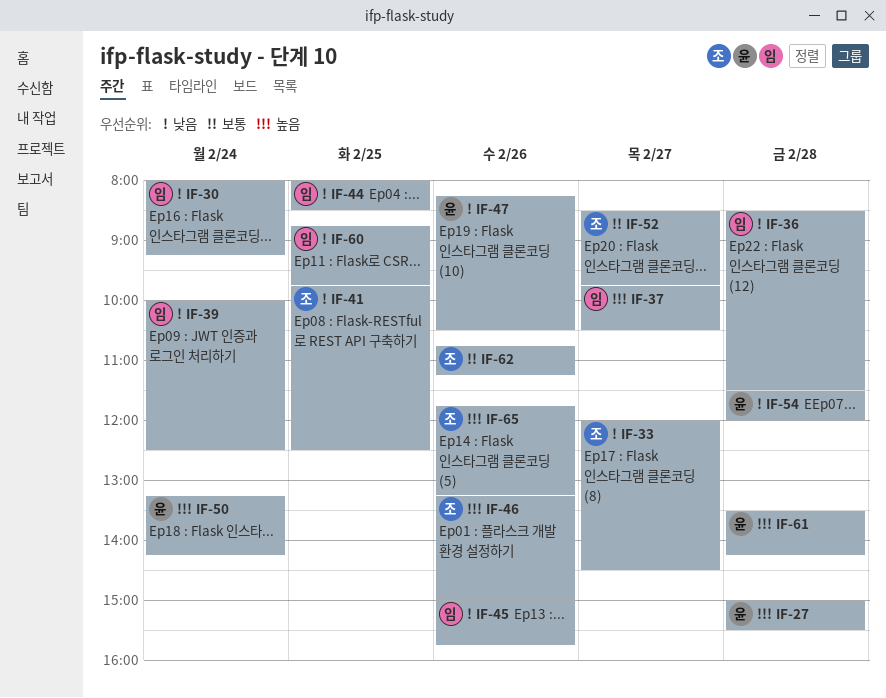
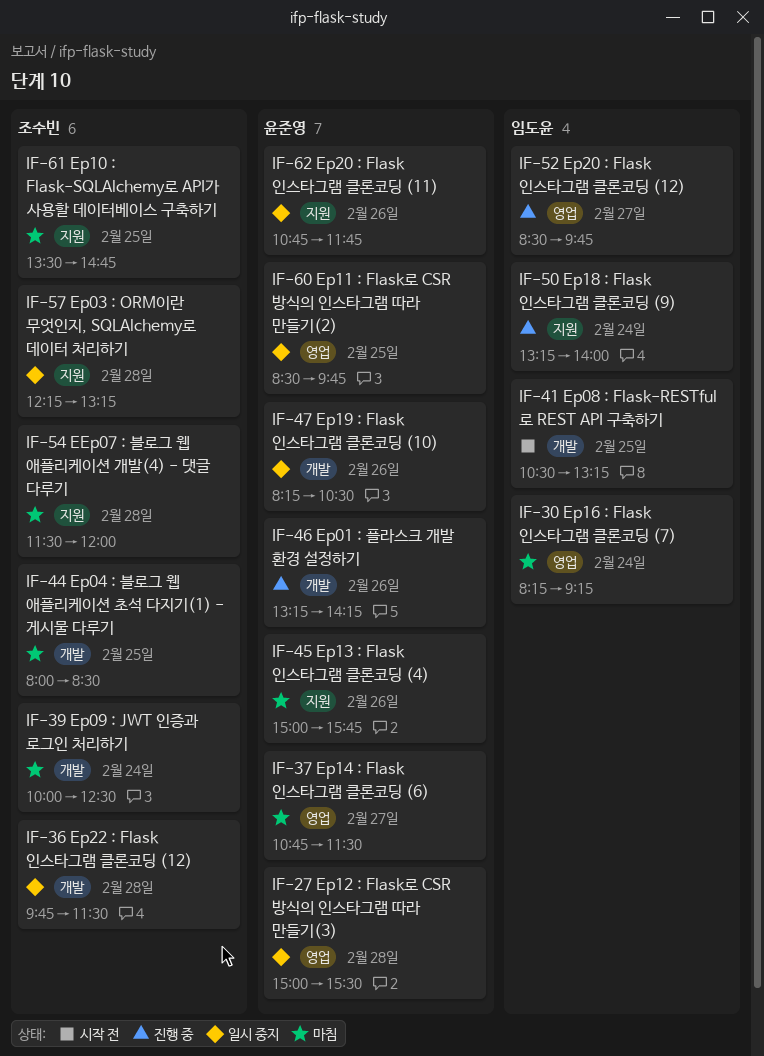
IF-30, begins: 08:00 -> 08:15
IF-33: present -> none
IF-36, owner: 임도윤 -> 조수빈
IF-36, begins: 08:30 -> 09:45
IF-37, owner: 임도윤 -> 윤준영
IF-37, begins: 09:45 -> 10:45
IF-37, ends: 10:30 -> 11:30
IF-39, owner: 임도윤 -> 조수빈
IF-41, owner: 조수빈 -> 임도윤
IF-41, begins: 09:45 -> 10:30
IF-41, ends: 12:30 -> 13:15
IF-44, owner: 임도윤 -> 조수빈
IF-45, owner: 임도윤 -> 윤준영
IF-46, owner: 조수빈 -> 윤준영
IF-46, ends: 15:00 -> 14:15
IF-50, owner: 윤준영 -> 임도윤
IF-50, ends: 14:15 -> 14:00
IF-52, owner: 조수빈 -> 임도윤
IF-54, owner: 윤준영 -> 조수빈
IF-57: none -> present
IF-60, owner: 임도윤 -> 윤준영
IF-60, begins: 08:45 -> 08:30
IF-61, owner: 윤준영 -> 조수빈
IF-61, day: Feb 28 -> Feb 25
IF-61, ends: 14:15 -> 14:45
IF-62, owner: 조수빈 -> 윤준영
IF-62, ends: 11:15 -> 11:45
IF-65: present -> none

